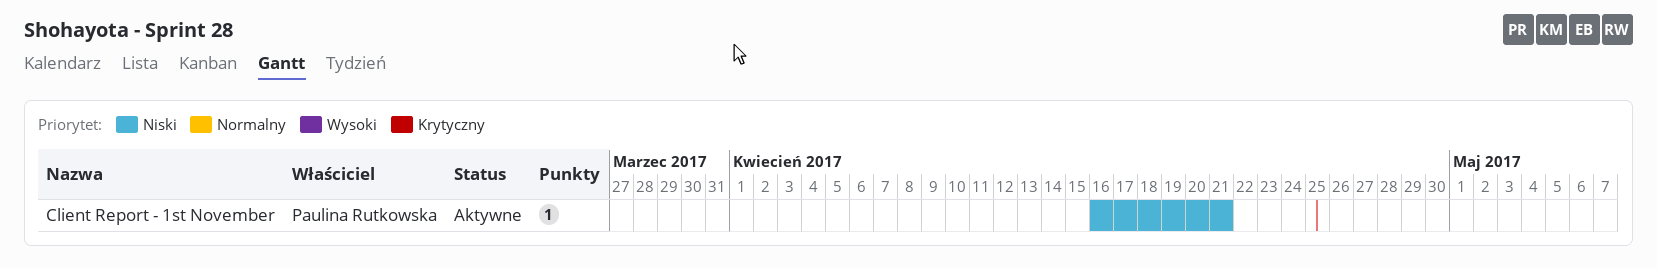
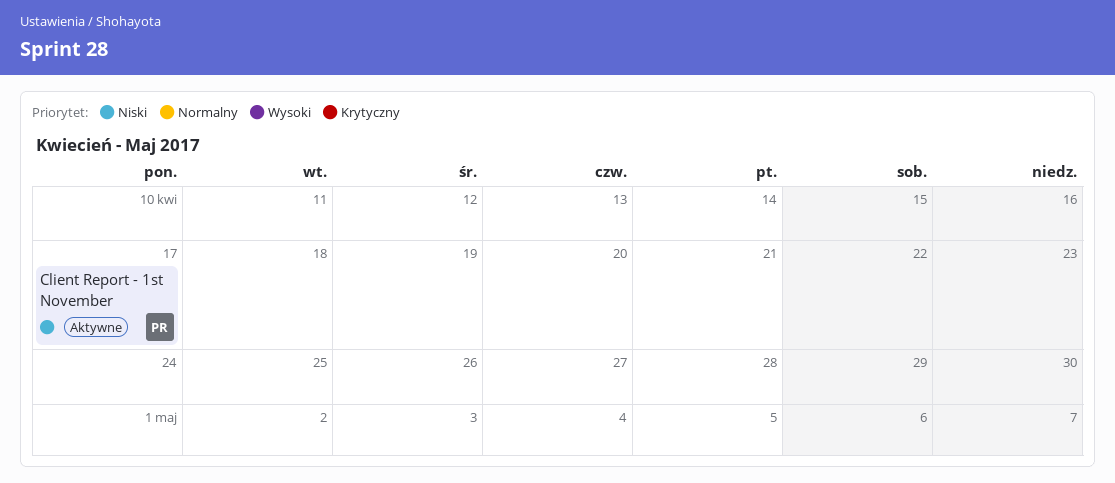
Client Report - 1st November, due: Apr 21 -> Apr 17

